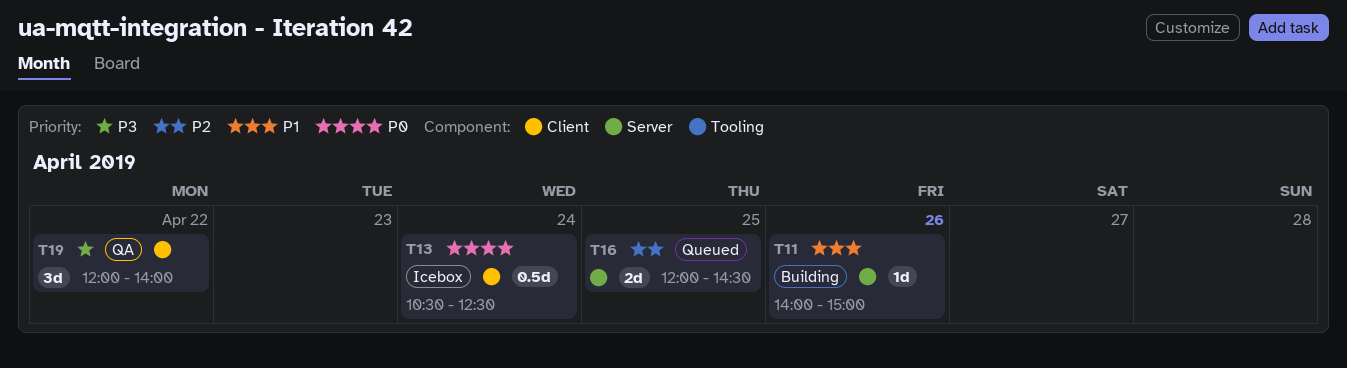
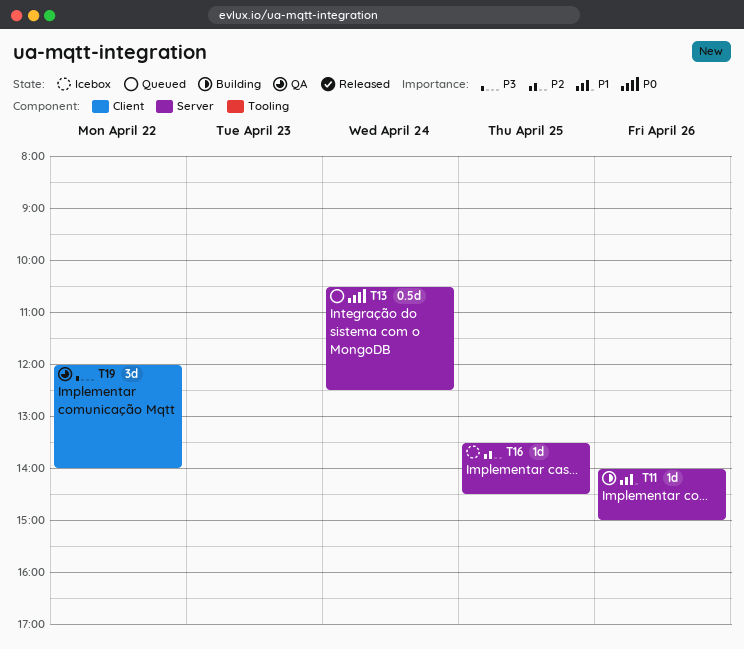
T13, status: Icebox -> Queued
T13, label: Client -> Server
T16, status: Queued -> Icebox
T16, estimate: 2d -> 1d
T16, begins: 12:00 -> 13:30

